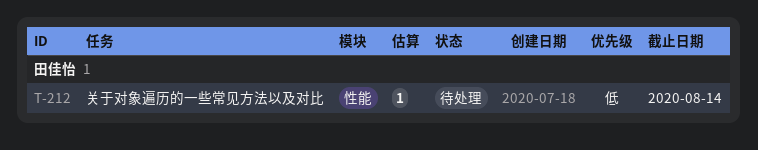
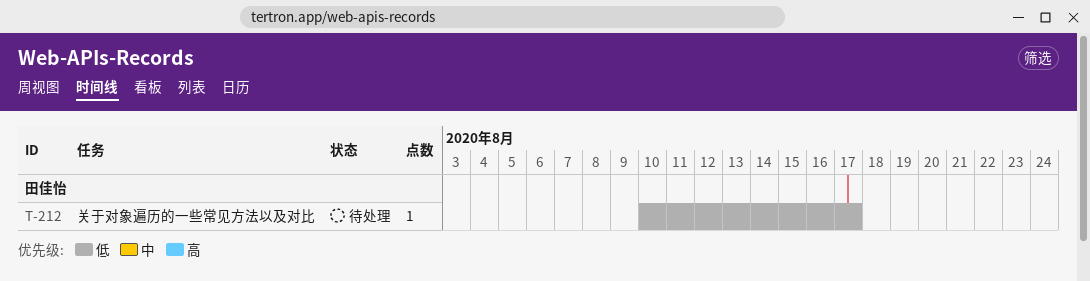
T-212, due: Aug 14 -> Aug 17

